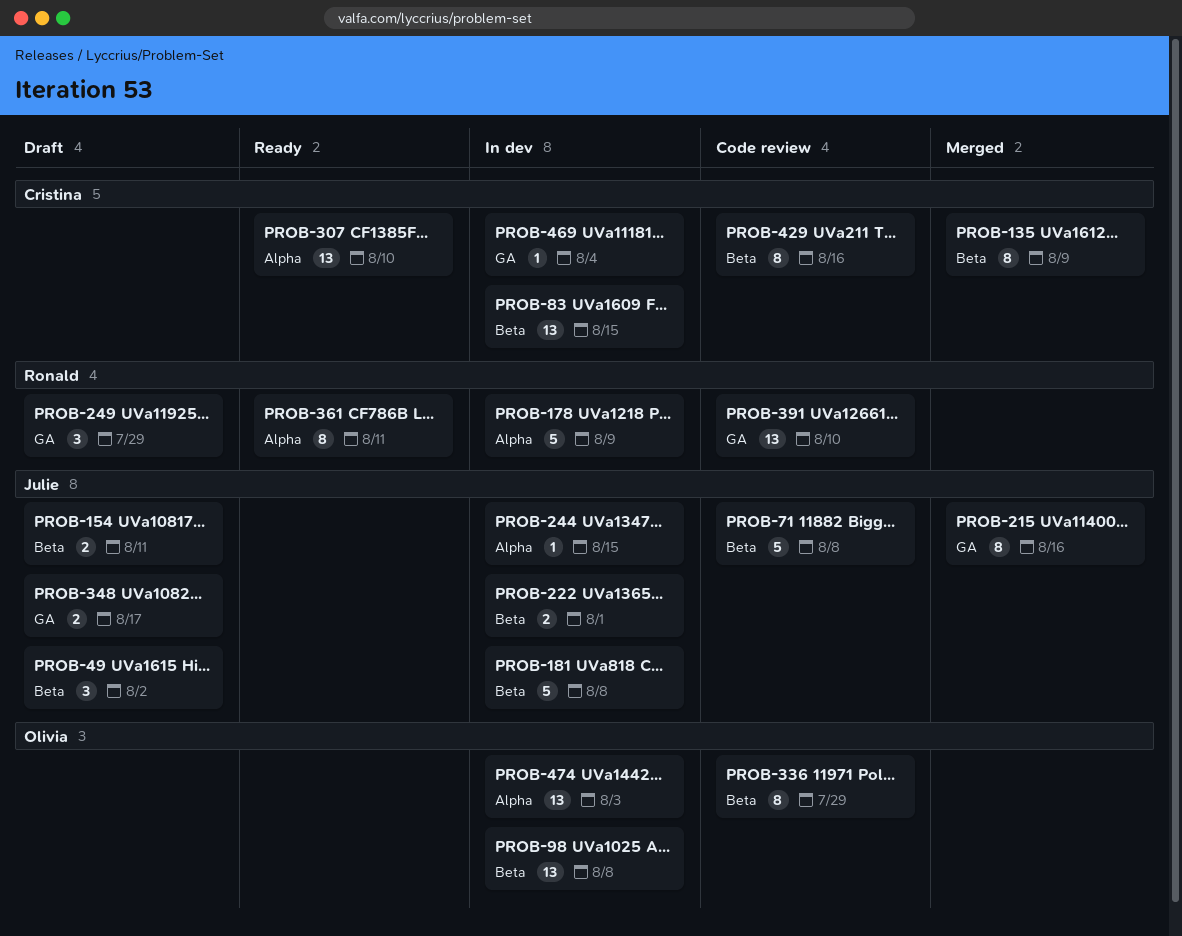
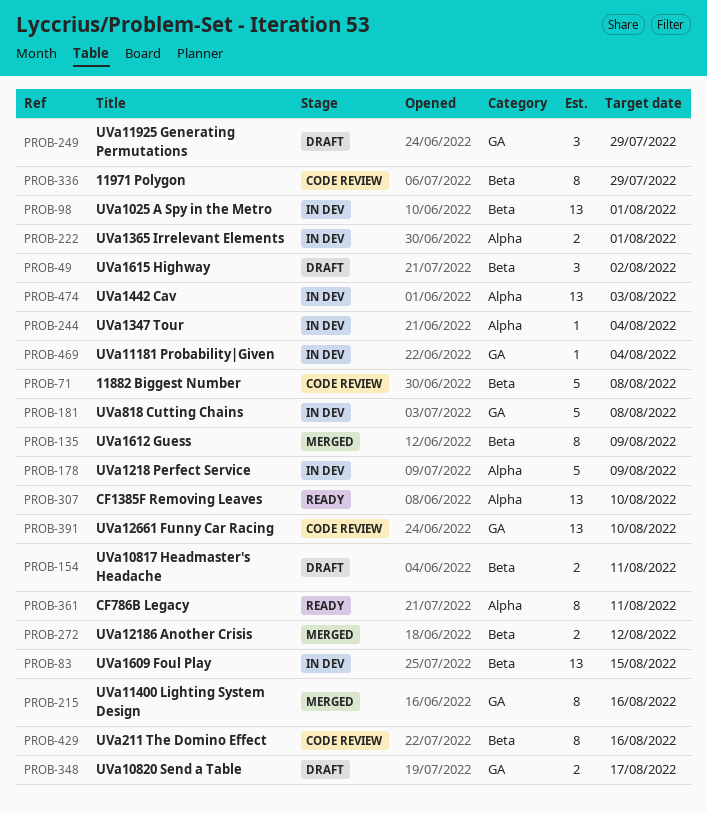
PROB-98, due: Aug 8 -> Aug 1
PROB-181, label: Beta -> GA
PROB-222, label: Beta -> Alpha
PROB-244, due: Aug 15 -> Aug 4
PROB-272: none -> present

